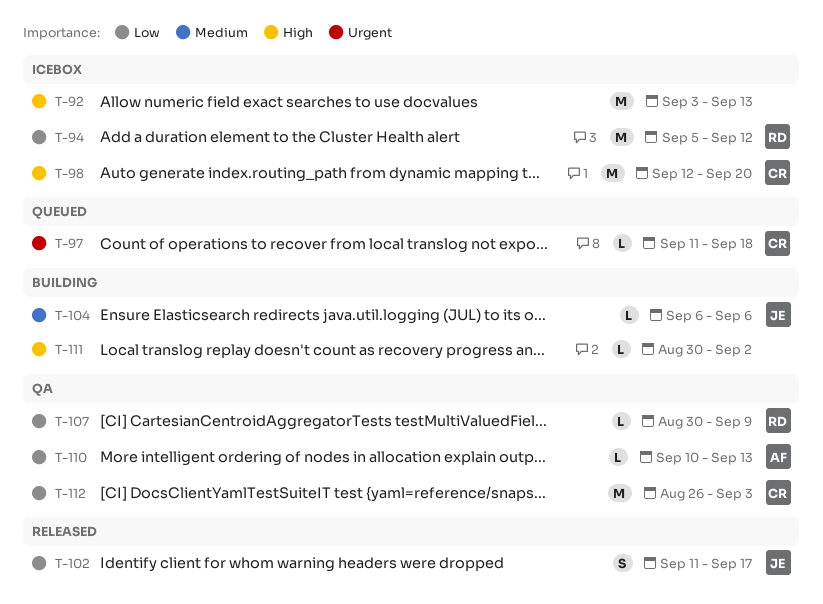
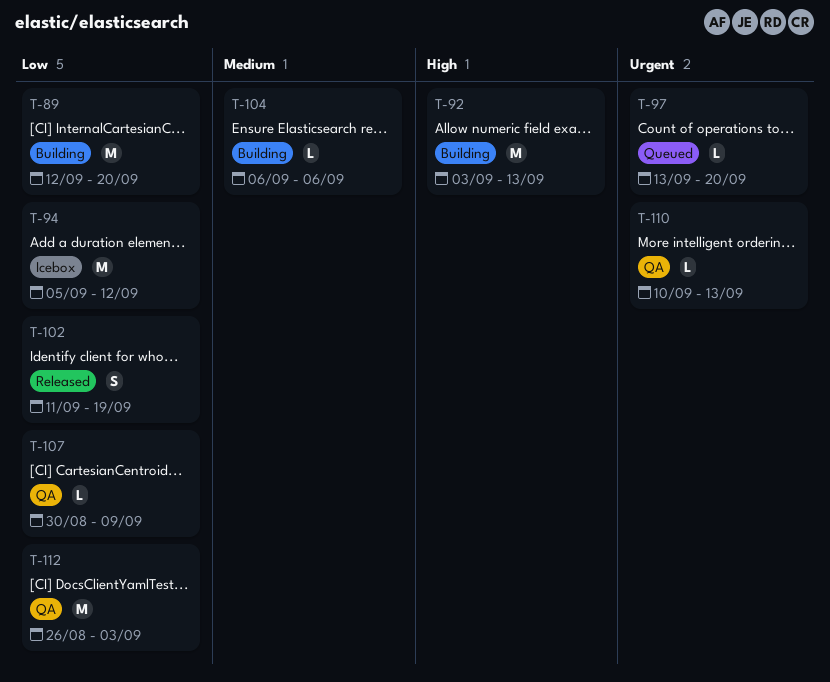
T-89: none -> present
T-92, status: Icebox -> Building
T-97, start: Sep 11 -> Sep 13
T-97, due: Sep 18 -> Sep 20
T-98: present -> none
T-102, due: Sep 17 -> Sep 19
T-110, priority: Low -> Urgent
T-111: present -> none

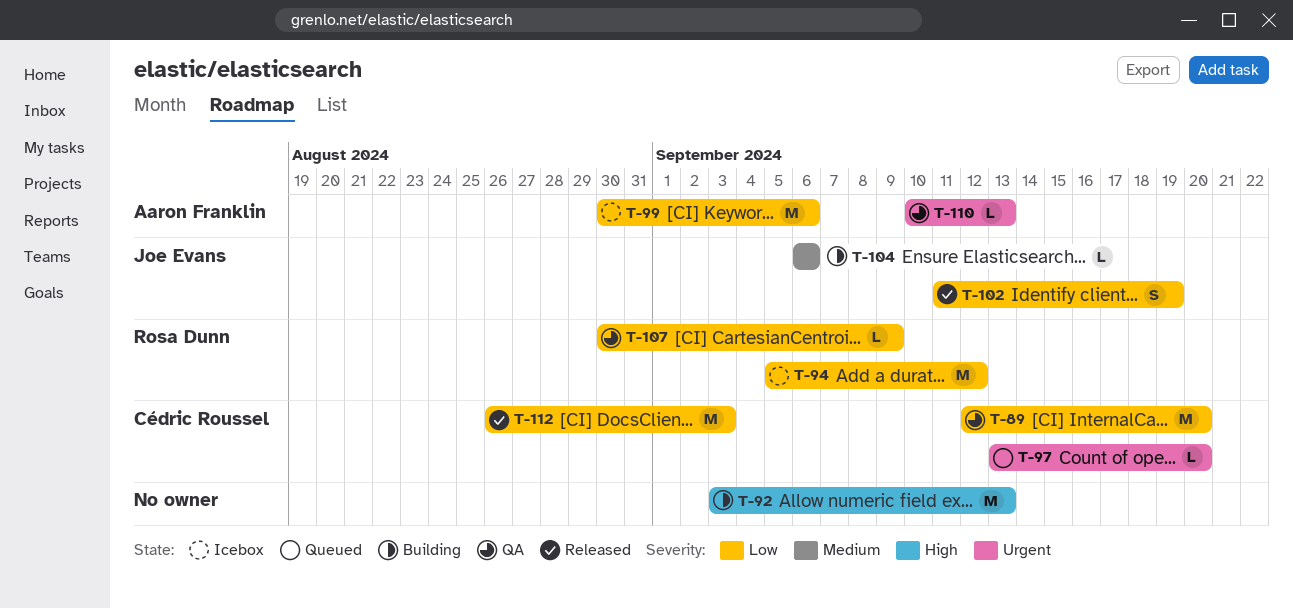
T-89, status: Building -> QA
T-99: none -> present
T-112, status: QA -> Released

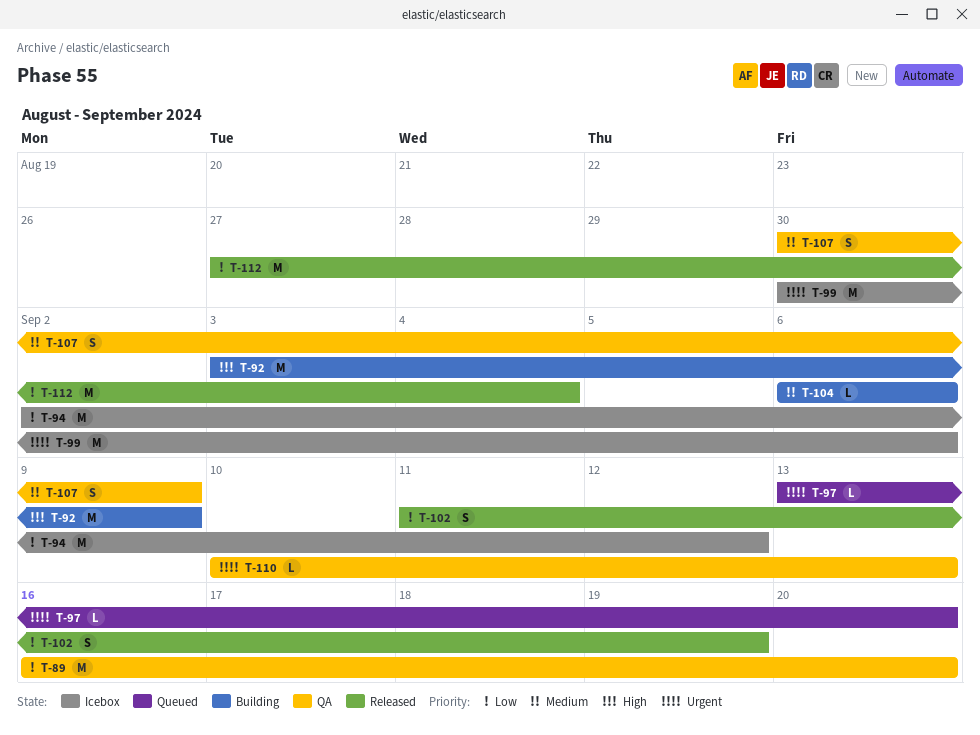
T-89, start: Sep 12 -> Sep 16
T-92, due: Sep 13 -> Sep 9
T-94, start: Sep 5 -> Sep 2
T-99, priority: Low -> Urgent
T-107, priority: Low -> Medium
T-107, estimate: L -> S
T-112, start: Aug 26 -> Aug 27
T-112, due: Sep 3 -> Sep 4

